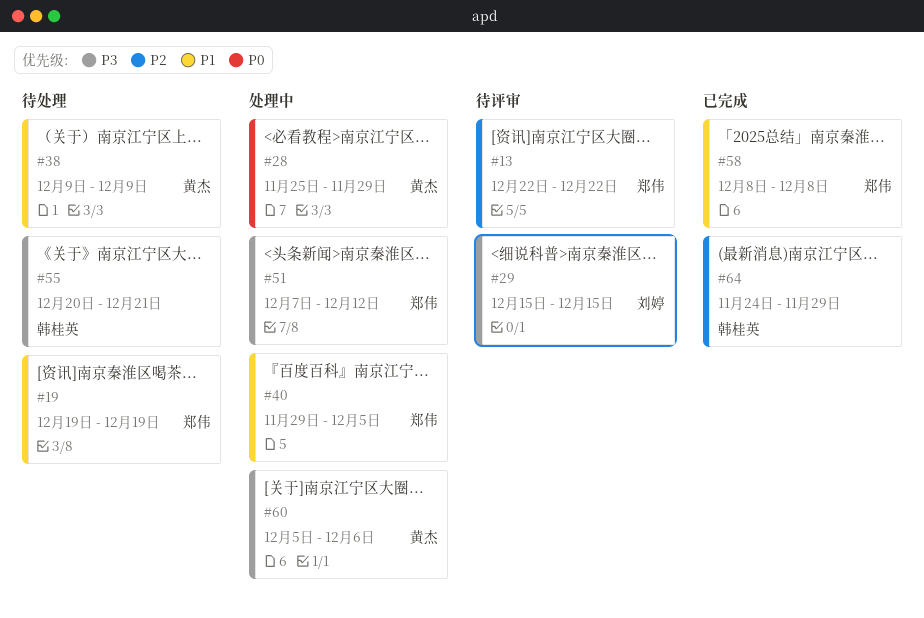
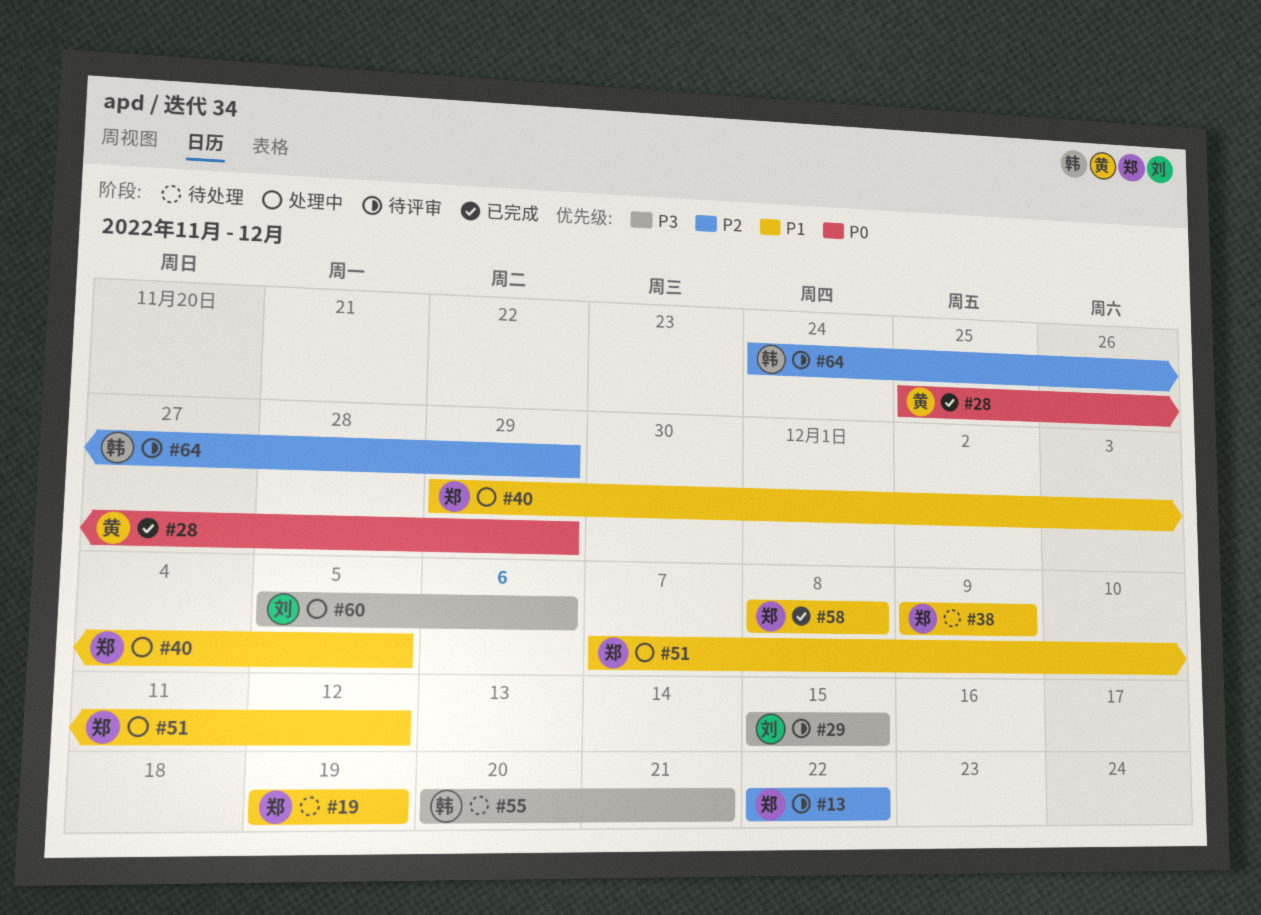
#28, status: 处理中 -> 已完成
#38, owner: 黄杰 -> 郑伟
#51, priority: P3 -> P1
#60, owner: 黄杰 -> 刘婷
#64, status: 已完成 -> 待评审

